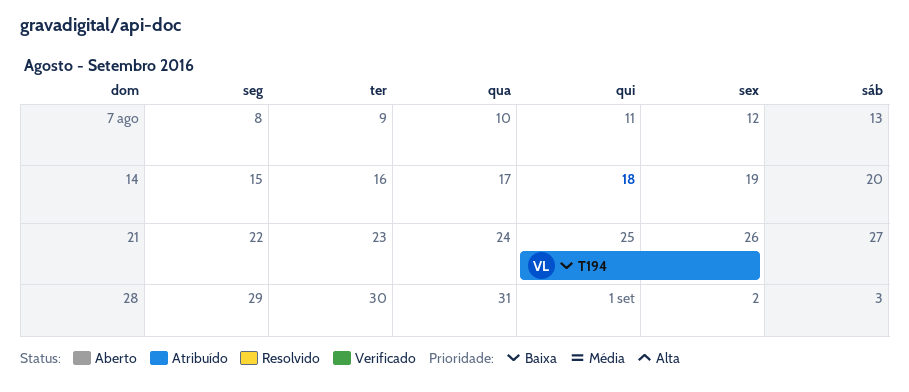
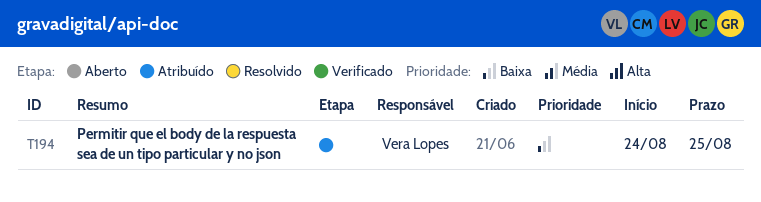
T194, start: Aug 25 -> Aug 24
T194, due: Aug 26 -> Aug 25

